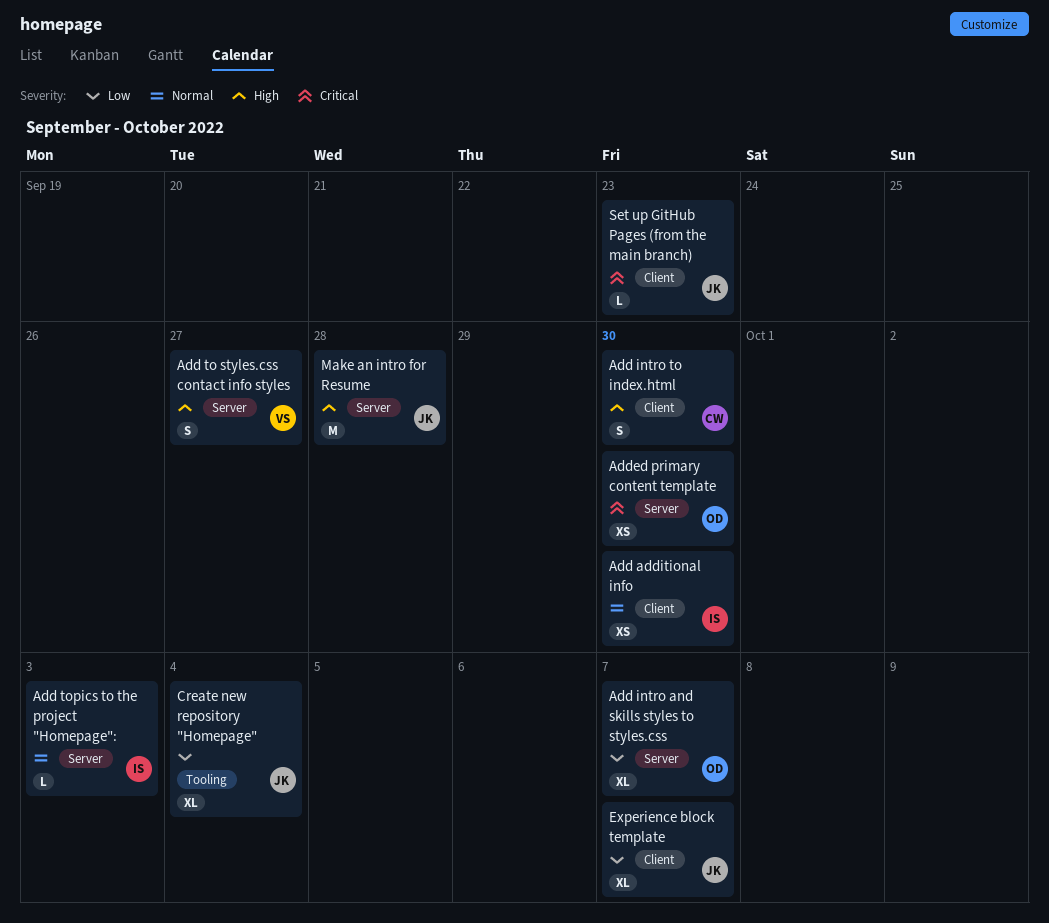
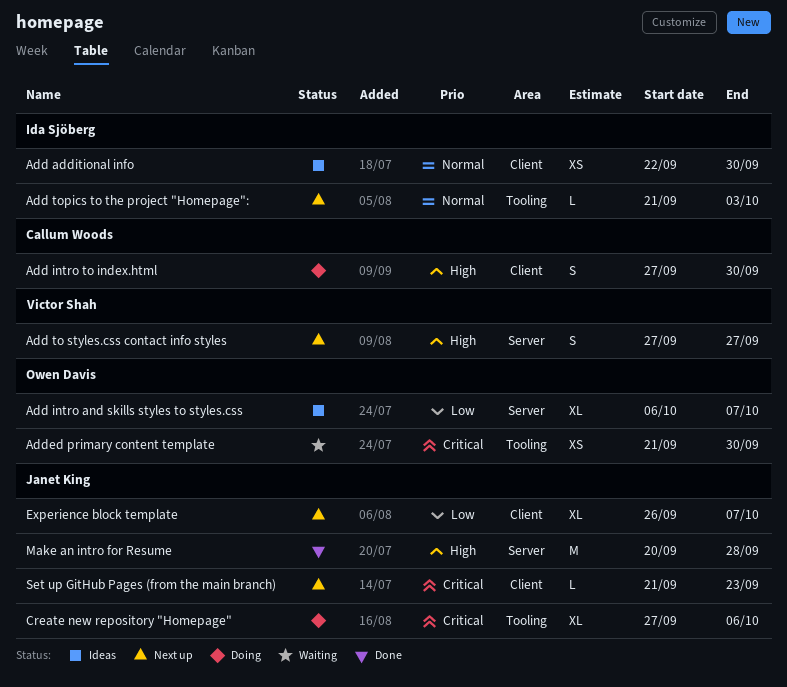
Add topics to the project "Homepage":, label: Server -> Tooling
Added primary content template, label: Server -> Tooling
Create new repository "Homepage", priority: Low -> Critical
Create new repository "Homepage", due: Oct 4 -> Oct 6

